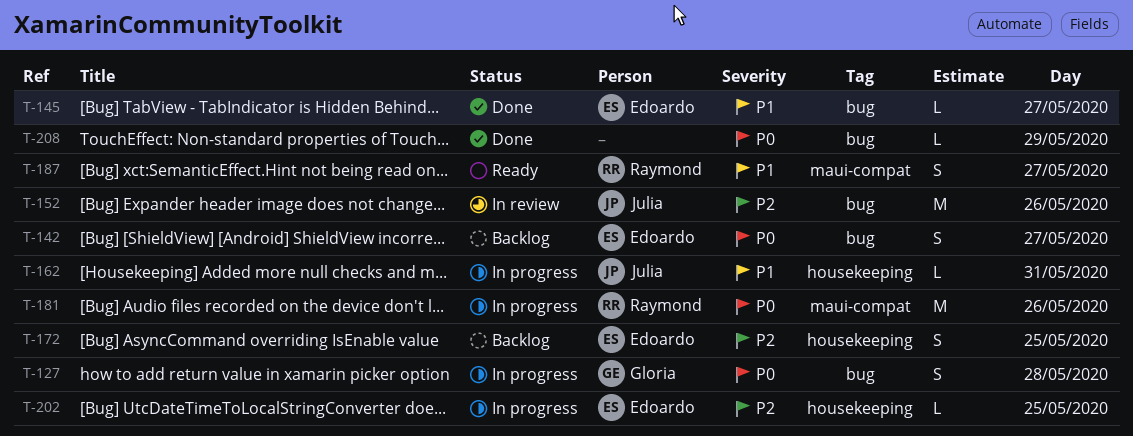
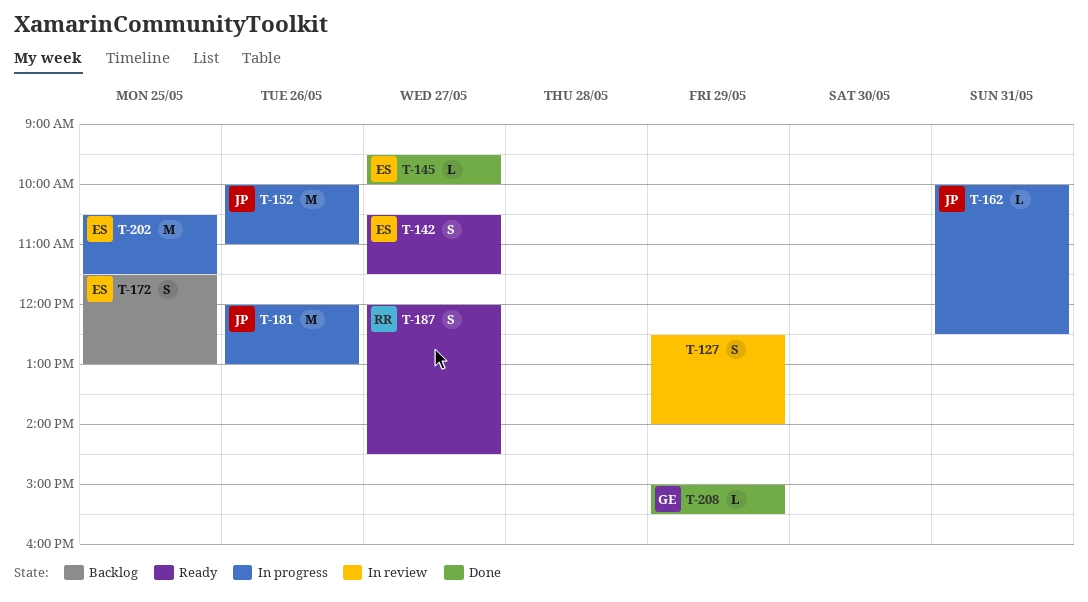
T-127, status: In progress -> In review
T-127, owner: Gloria -> none
T-127, day: May 28 -> May 29
T-142, status: Backlog -> Ready
T-152, status: In review -> In progress
T-181, owner: Raymond -> Julia
T-202, estimate: L -> M
T-208, owner: none -> Gloria

